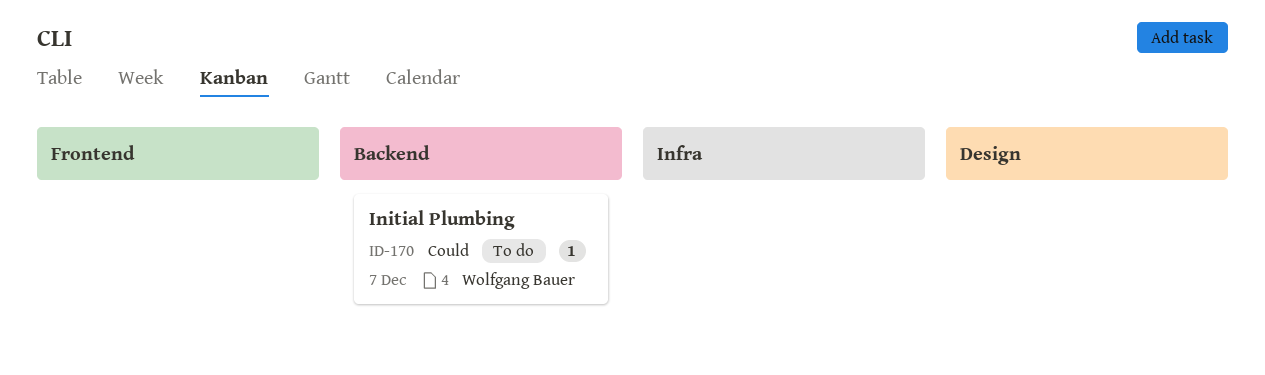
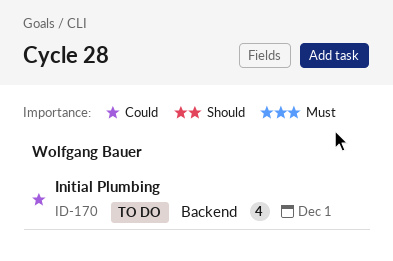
ID-170, estimate: 1 -> 4
ID-170, due: Dec 7 -> Dec 1

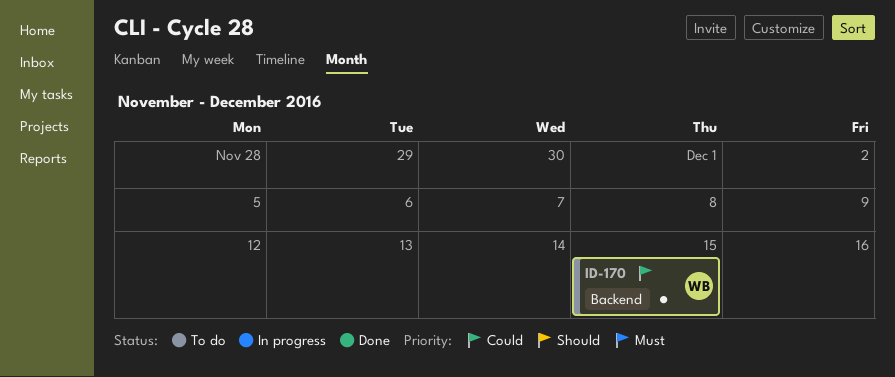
ID-170, estimate: 4 -> 1
ID-170, due: Dec 1 -> Dec 15

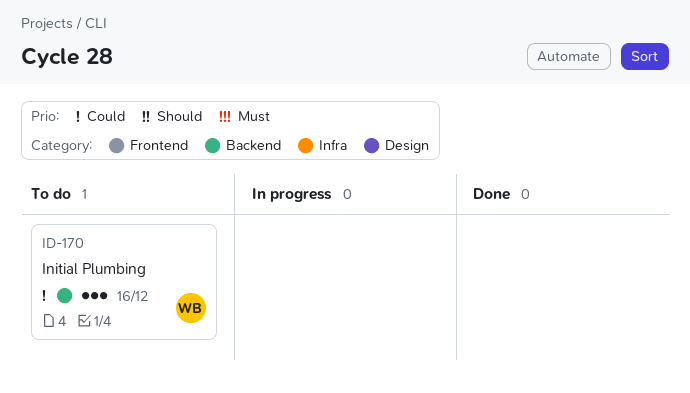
ID-170, estimate: 1 -> 3
ID-170, due: Dec 15 -> Dec 16

